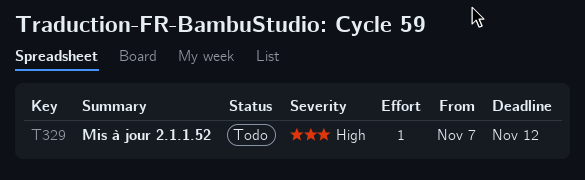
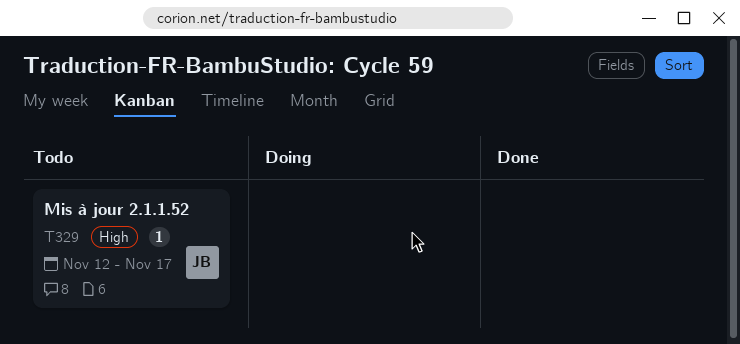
T329, start: Nov 7 -> Nov 12
T329, due: Nov 12 -> Nov 17

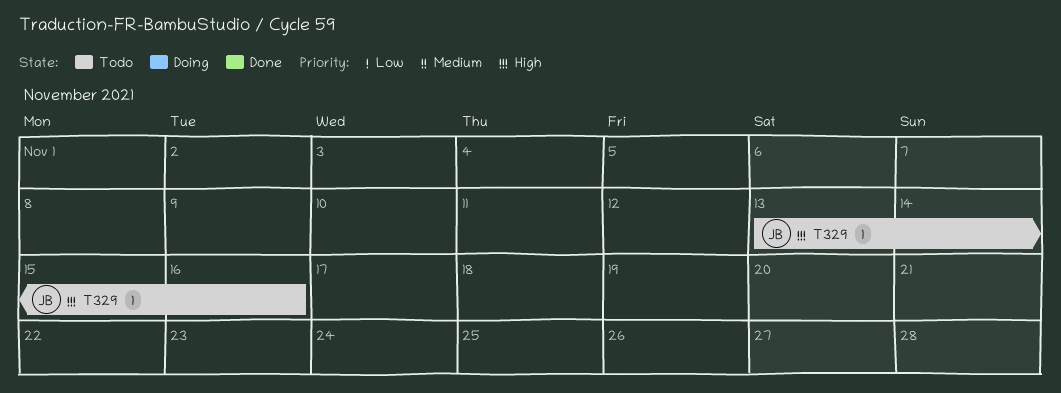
T329, start: Nov 12 -> Nov 13
T329, due: Nov 17 -> Nov 16

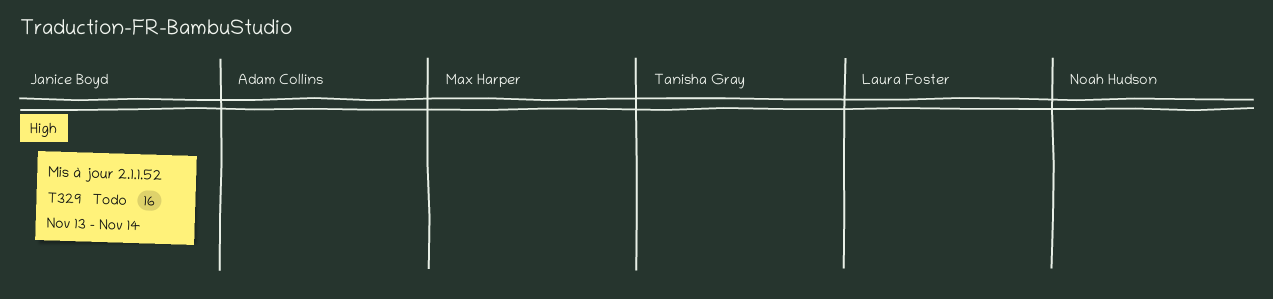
T329, estimate: 1 -> 16
T329, due: Nov 16 -> Nov 14

